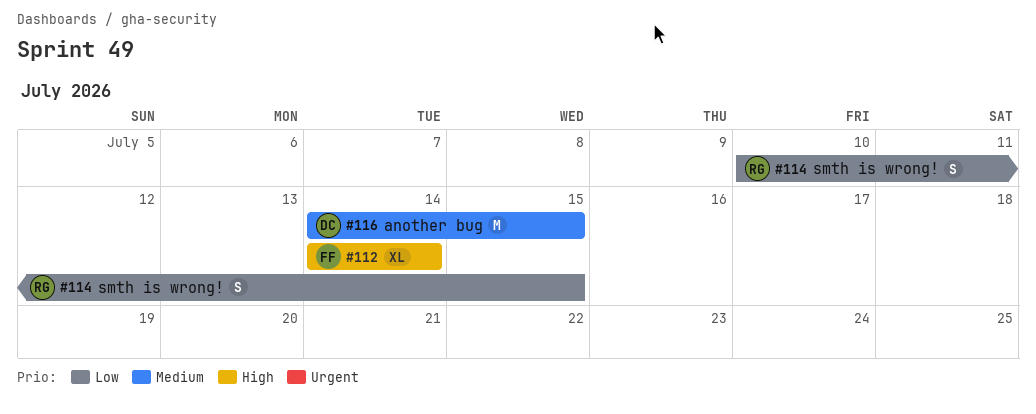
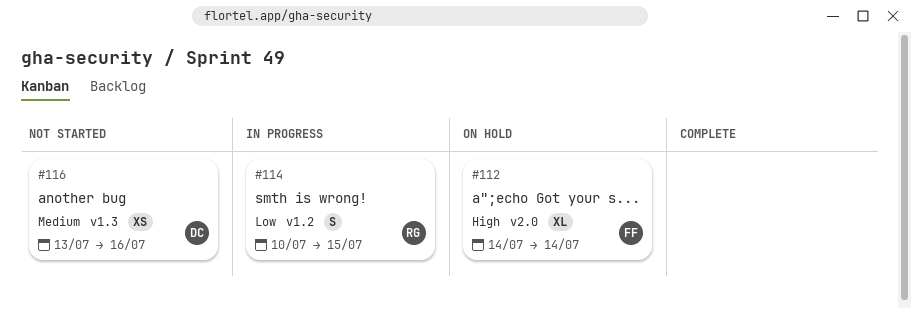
#116, estimate: M -> XS
#116, start: Jul 14 -> Jul 13
#116, due: Jul 15 -> Jul 16

